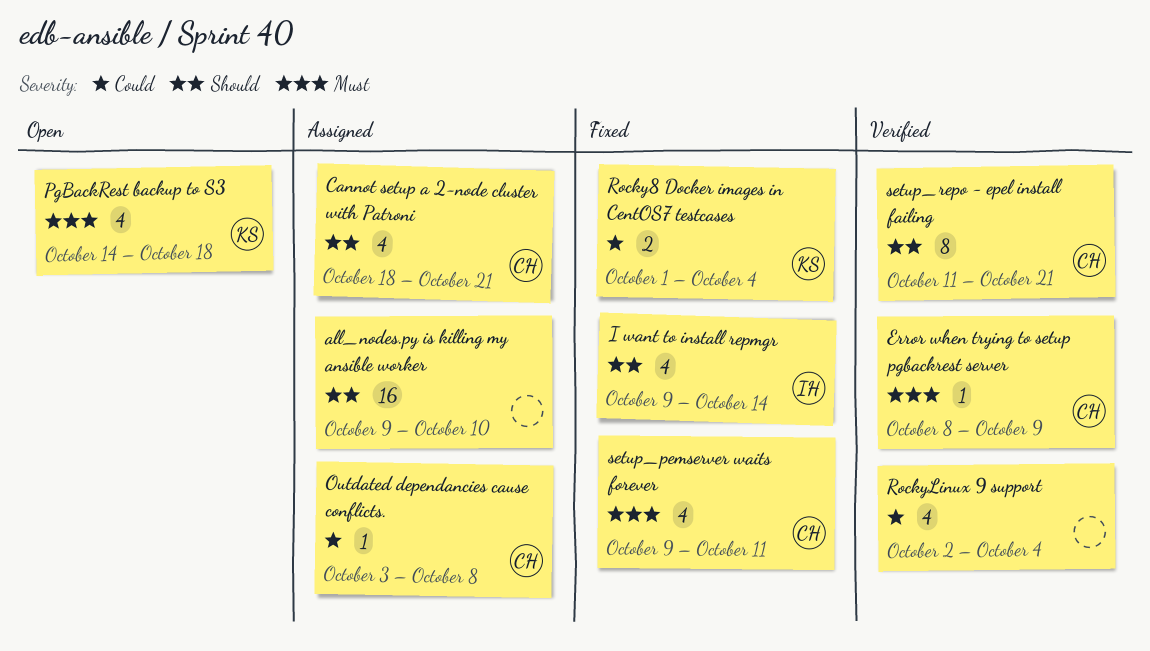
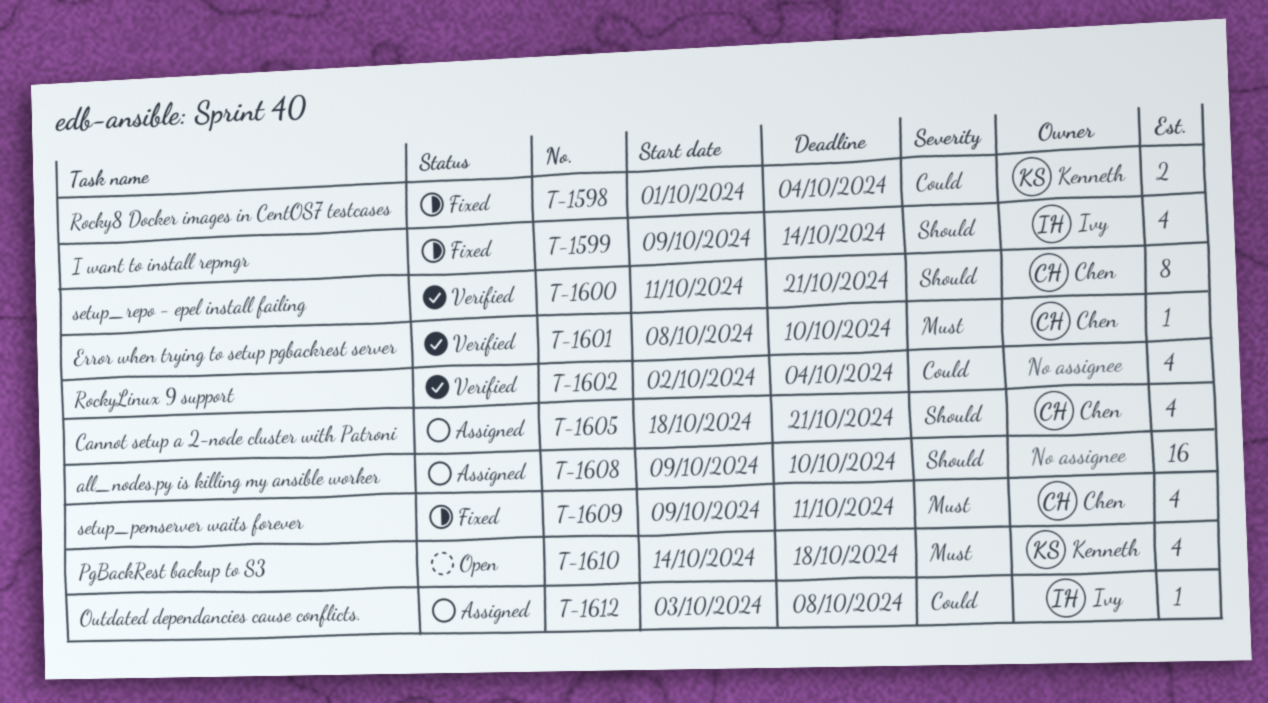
Error when trying to setup pgbackrest server, due: Oct 9 -> Oct 10
Outdated dependancies cause conflicts., owner: Chen -> Ivy

